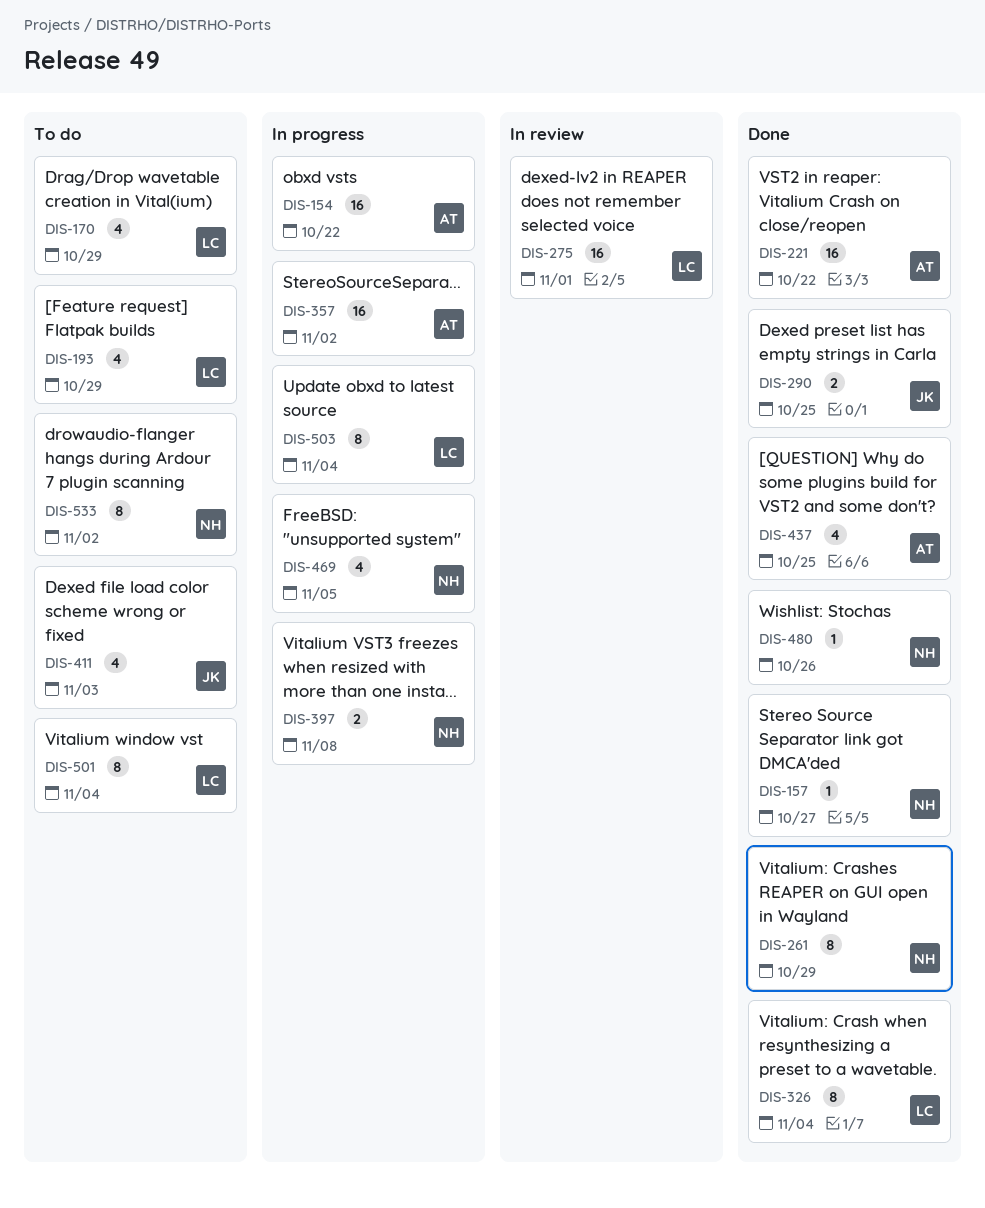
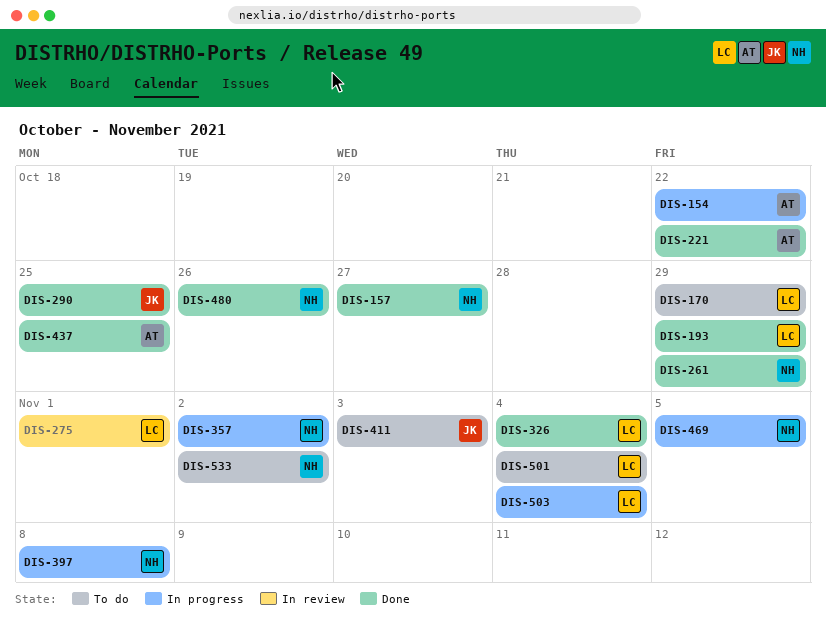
DIS-193, status: To do -> Done
DIS-357, owner: AT -> NH

